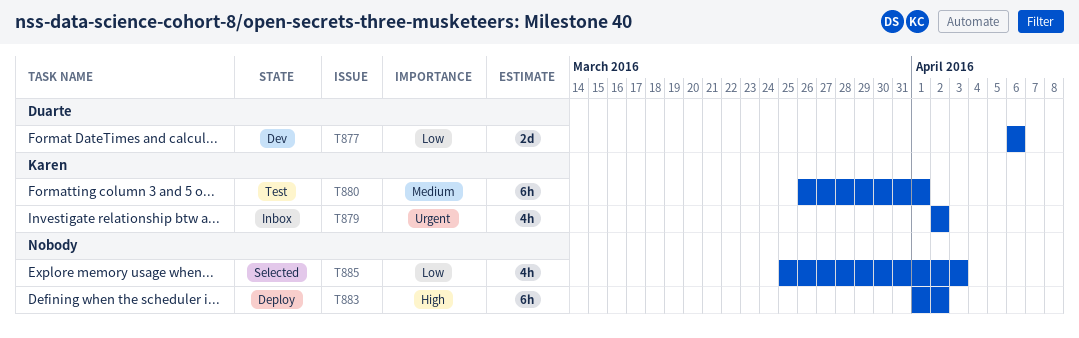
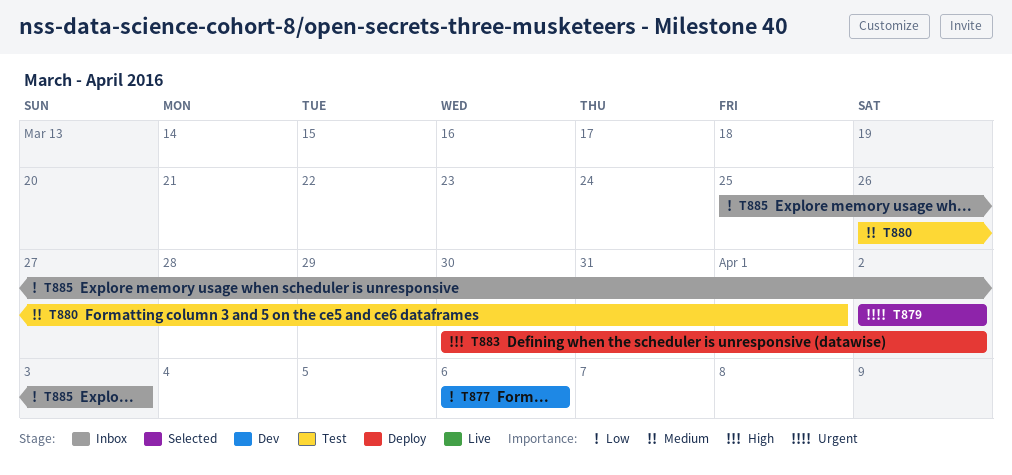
T879, status: Inbox -> Selected
T883, start: Apr 1 -> Mar 30
T885, status: Selected -> Inbox

